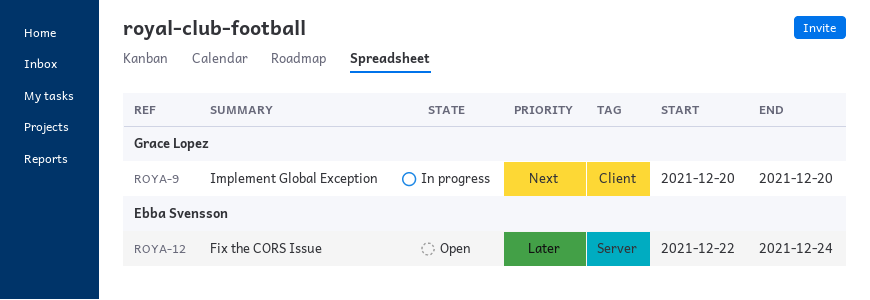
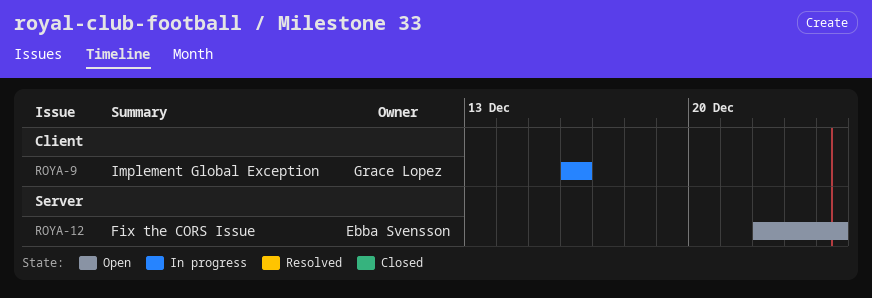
ROYA-9, start: Dec 20 -> Dec 16
ROYA-9, due: Dec 20 -> Dec 16

